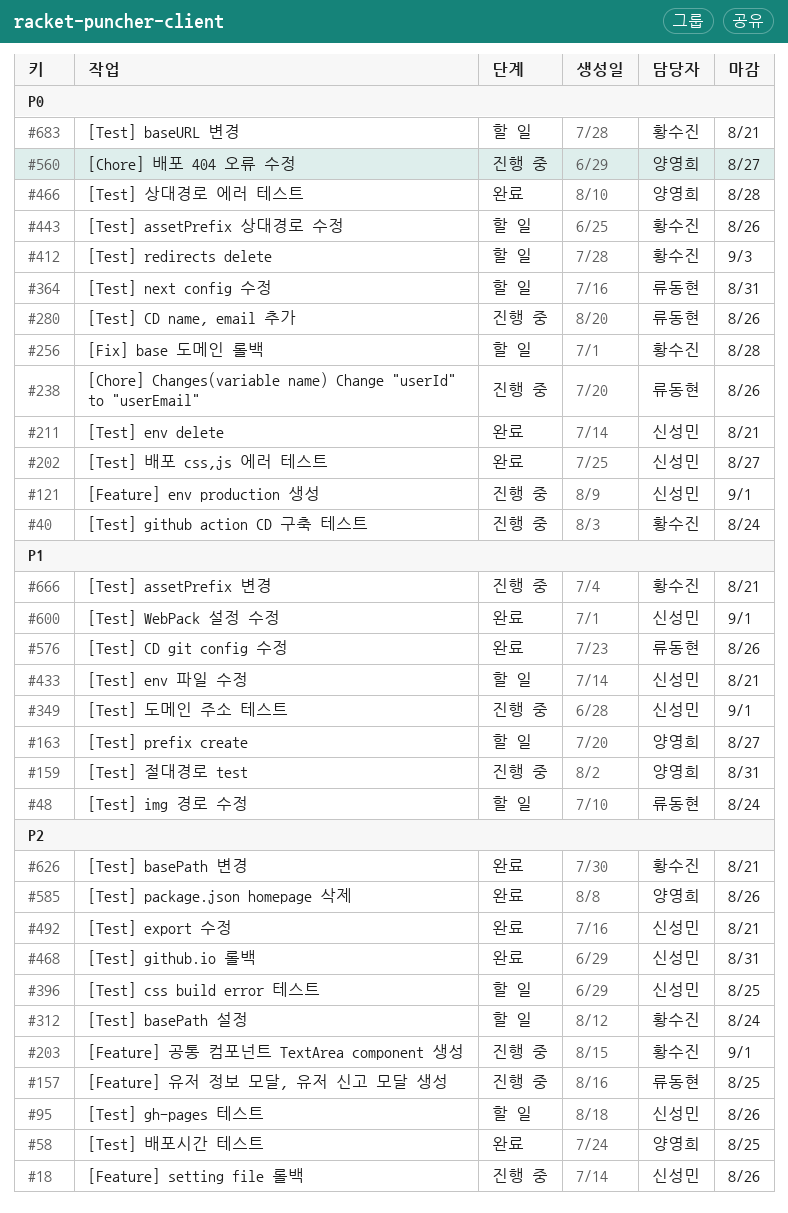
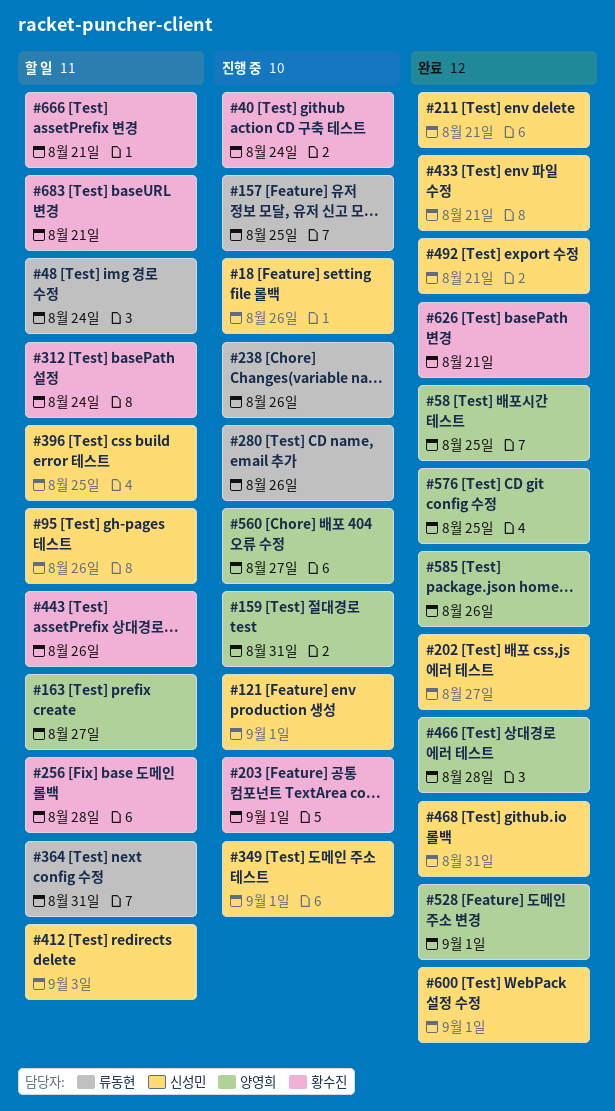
#412, owner: 황수진 -> 신성민
#433, status: 할 일 -> 완료
#528: none -> present
#576, owner: 류동현 -> 양영희
#576, due: Aug 26 -> Aug 25
#666, status: 진행 중 -> 할 일

